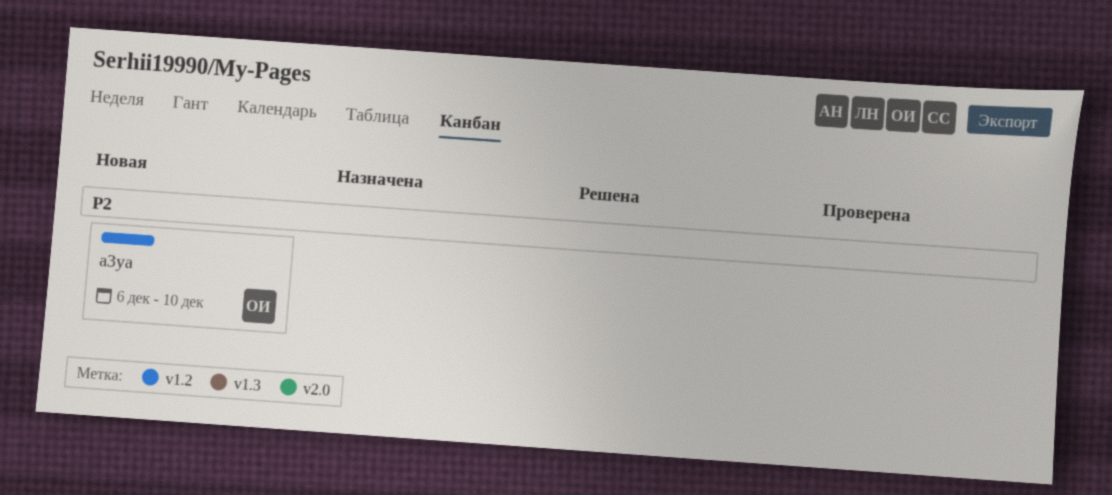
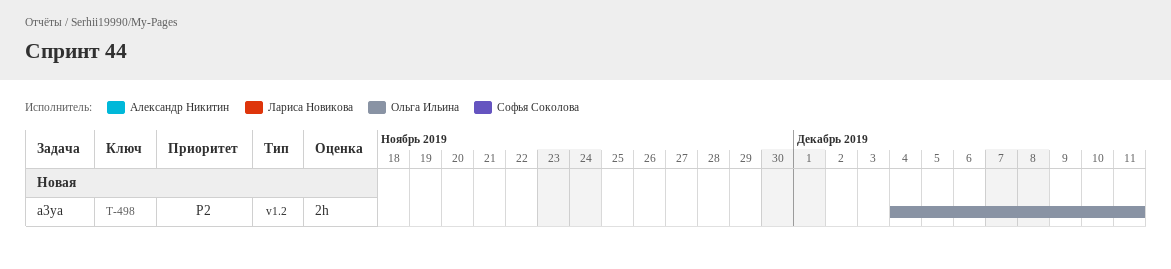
а3уа, start: Dec 6 -> Dec 4
а3уа, due: Dec 10 -> Dec 11

